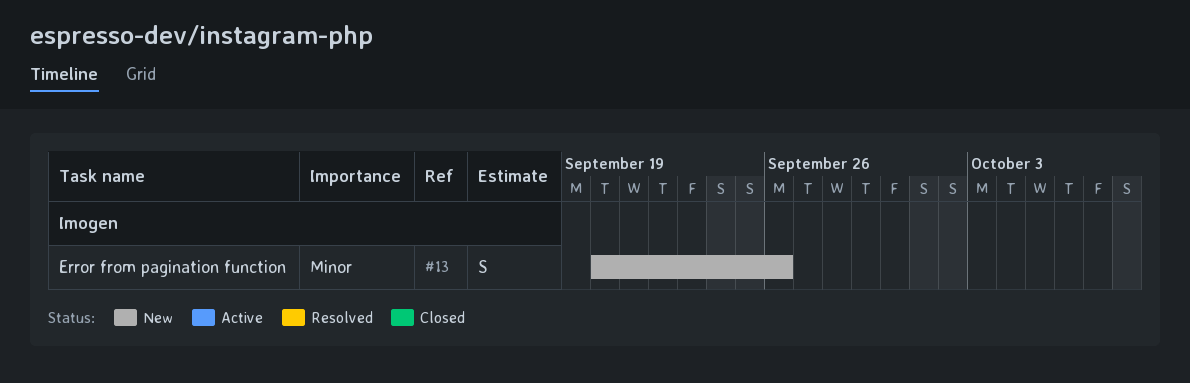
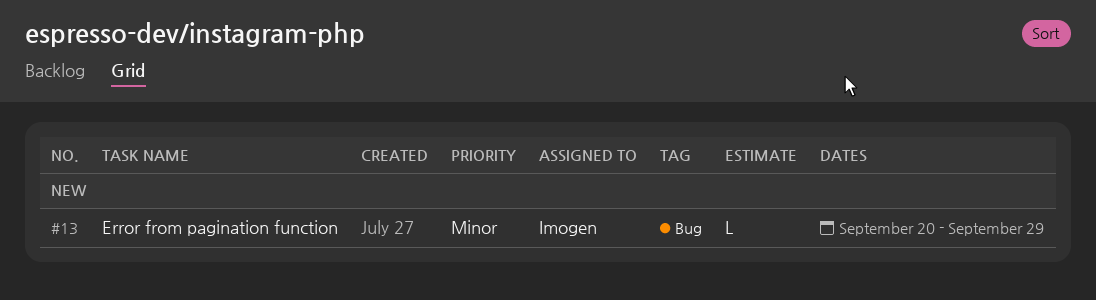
#13, estimate: S -> L
#13, due: Sep 26 -> Sep 29

